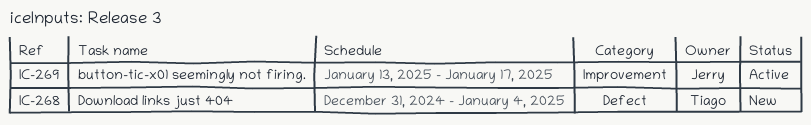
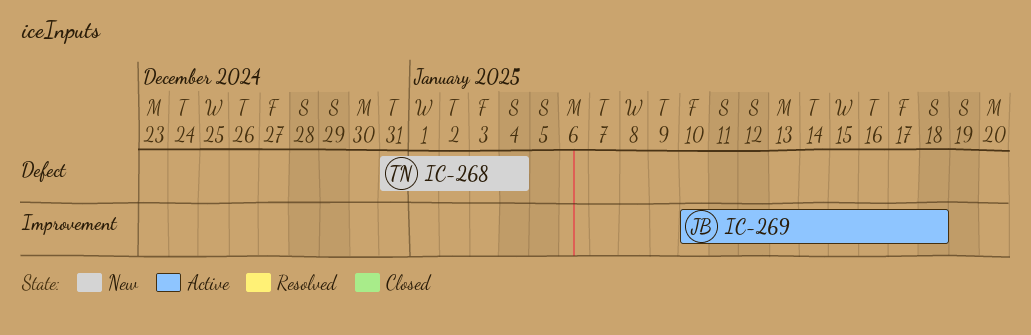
IC-269, start: Jan 13 -> Jan 10
IC-269, due: Jan 17 -> Jan 18

